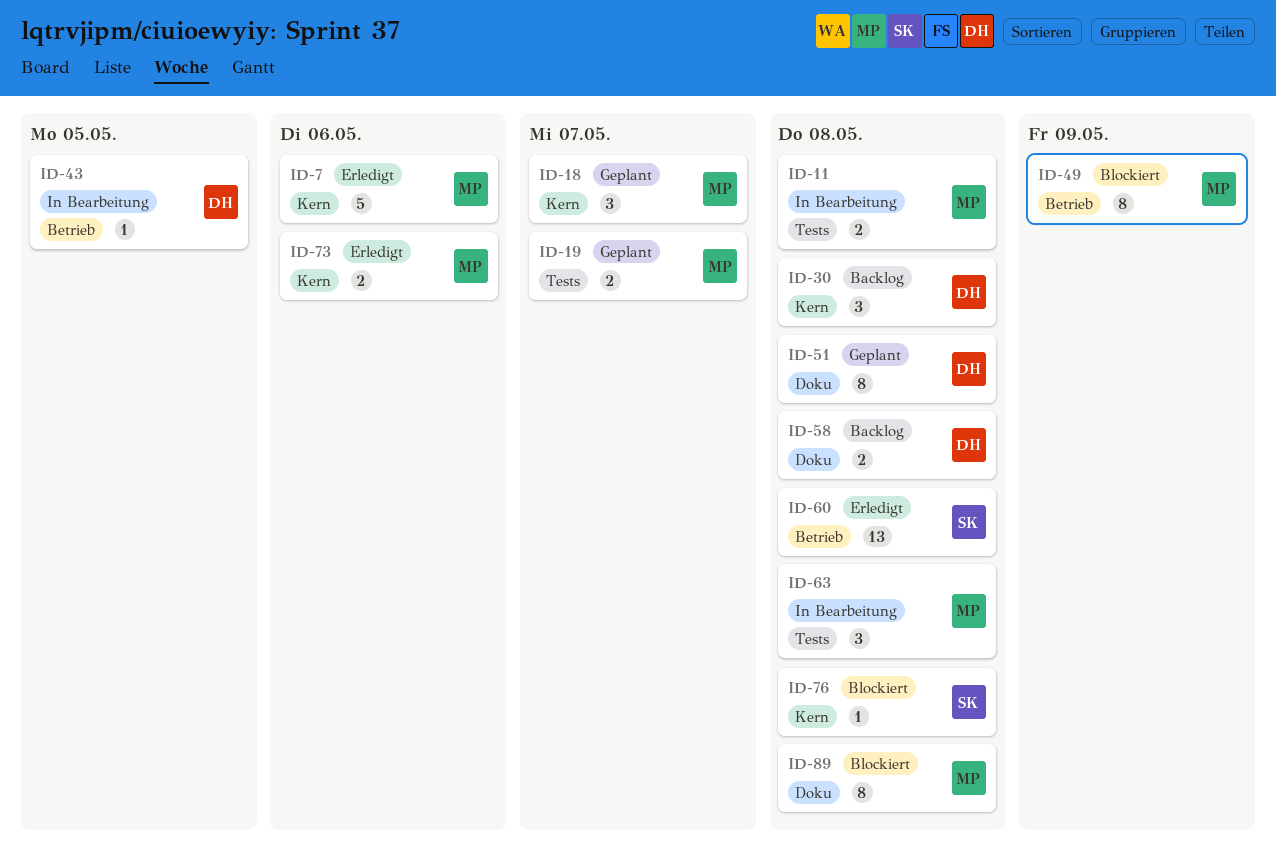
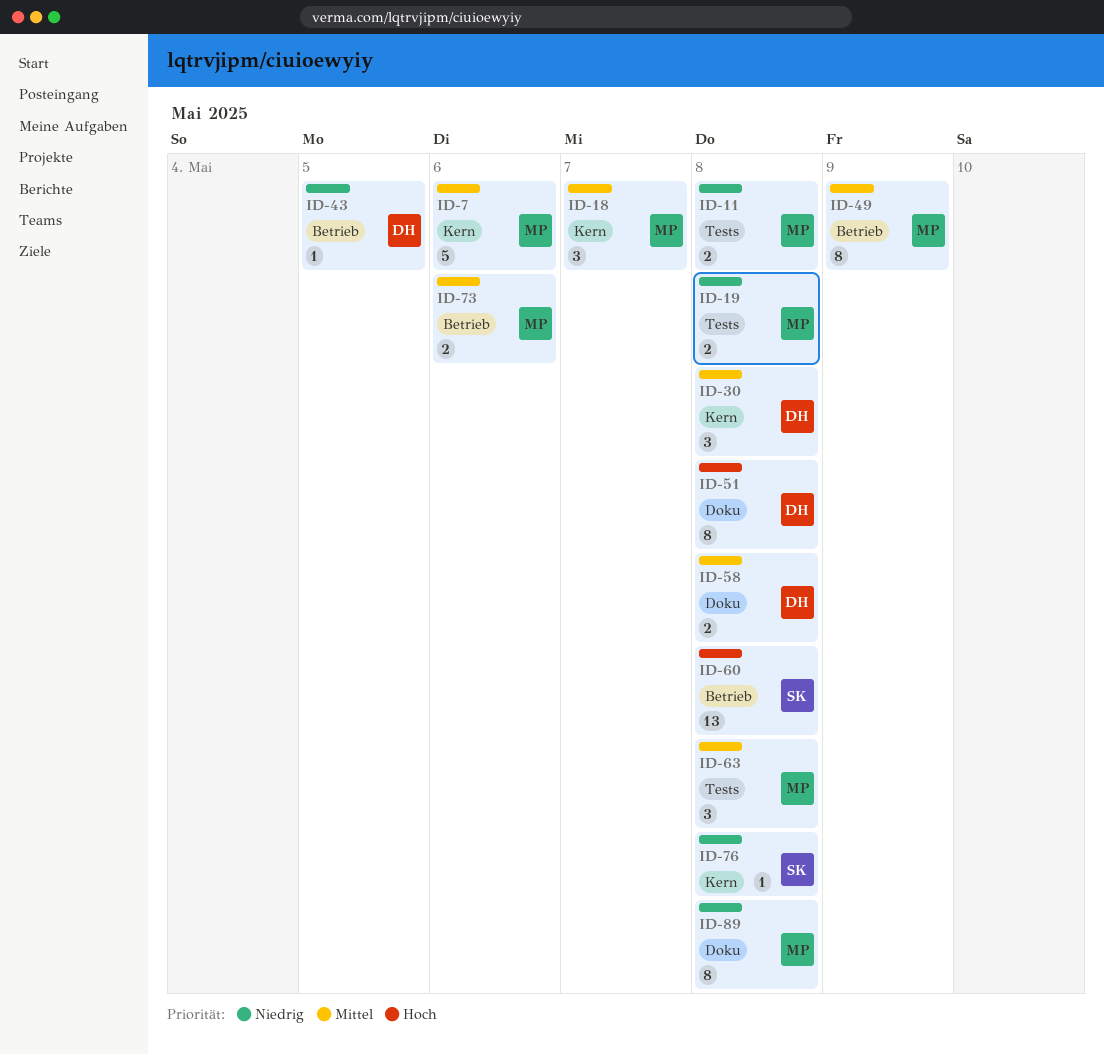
ID-19, due: May 7 -> May 8
ID-73, label: Kern -> Betrieb

